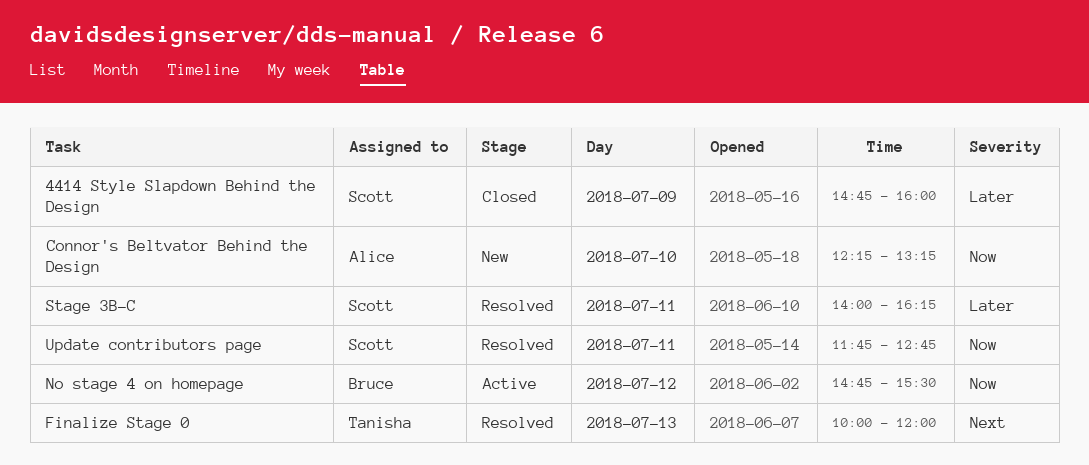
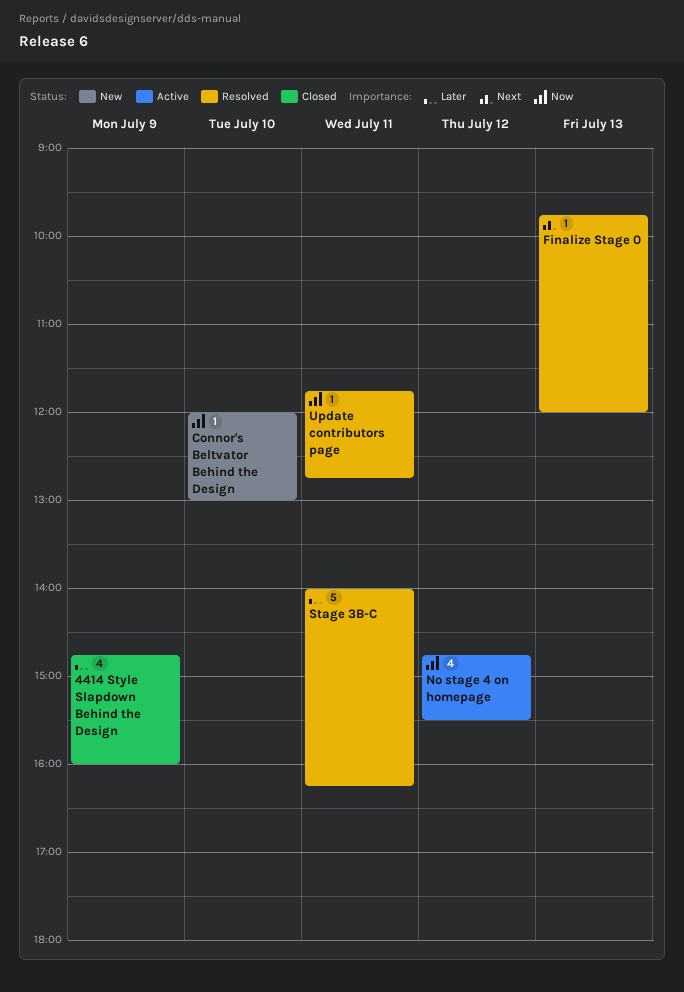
Connor's Beltvator Behind the Design, begins: 12:15 -> 12:00
Connor's Beltvator Behind the Design, ends: 13:15 -> 13:00
Finalize Stage 0, begins: 10:00 -> 09:45

